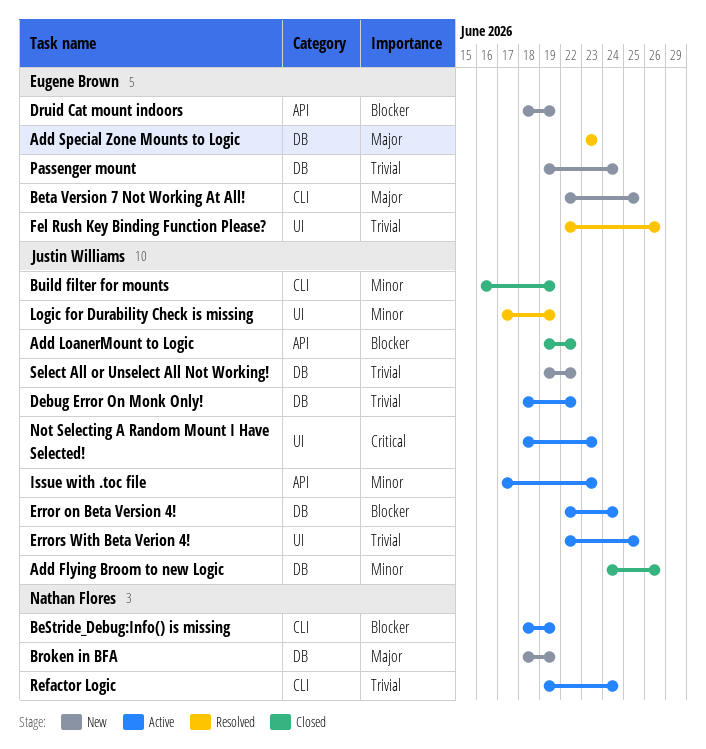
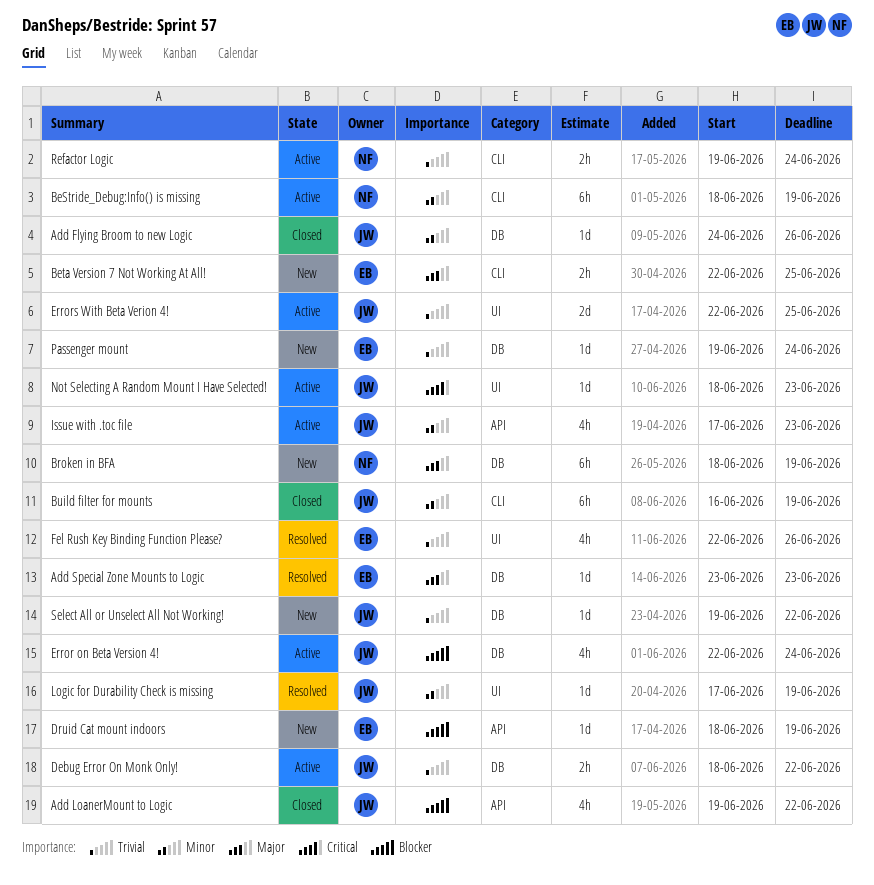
BeStride_Debug:Info() is missing, priority: Blocker -> Minor

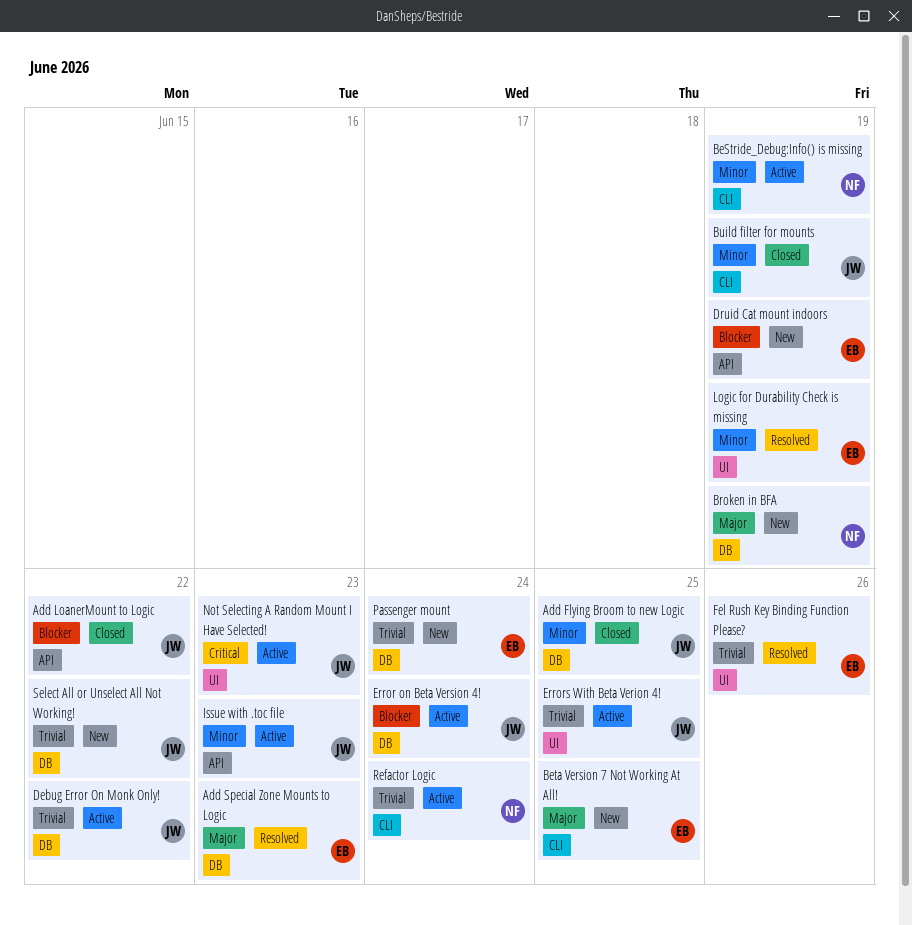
Add Flying Broom to new Logic, due: Jun 26 -> Jun 25
Logic for Durability Check is missing, owner: JW -> EB

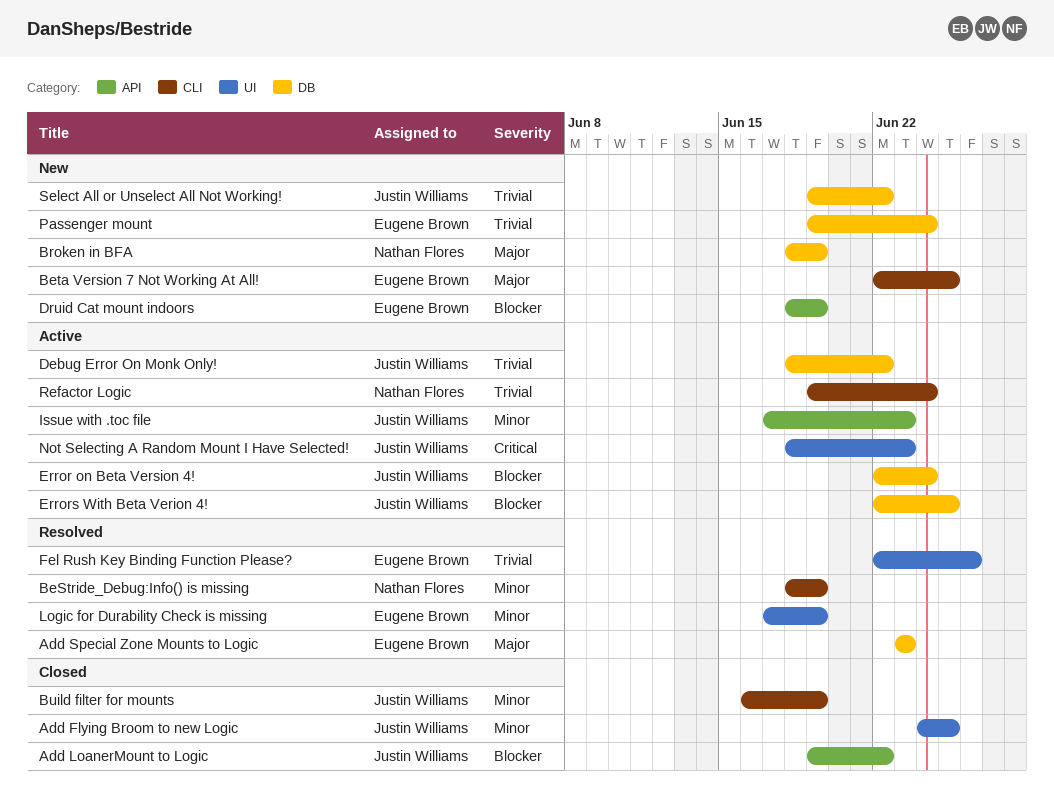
Add Flying Broom to new Logic, label: DB -> UI
BeStride_Debug:Info() is missing, status: Active -> Resolved
Errors With Beta Verion 4!, priority: Trivial -> Blocker
Errors With Beta Verion 4!, label: UI -> DB

